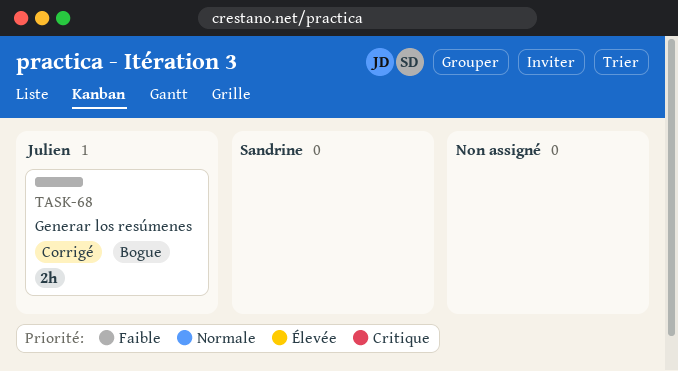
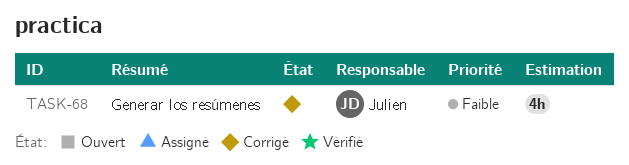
TASK-68, estimate: 2h -> 4h

